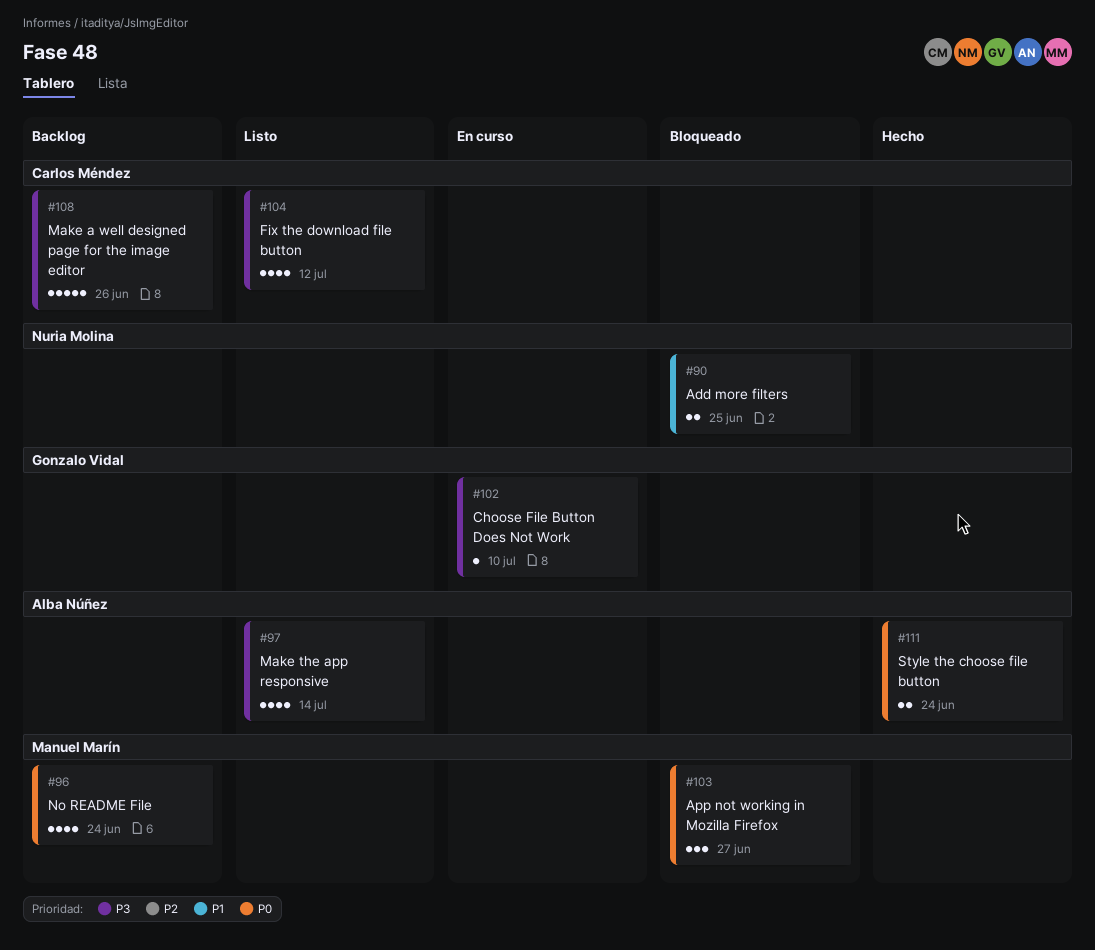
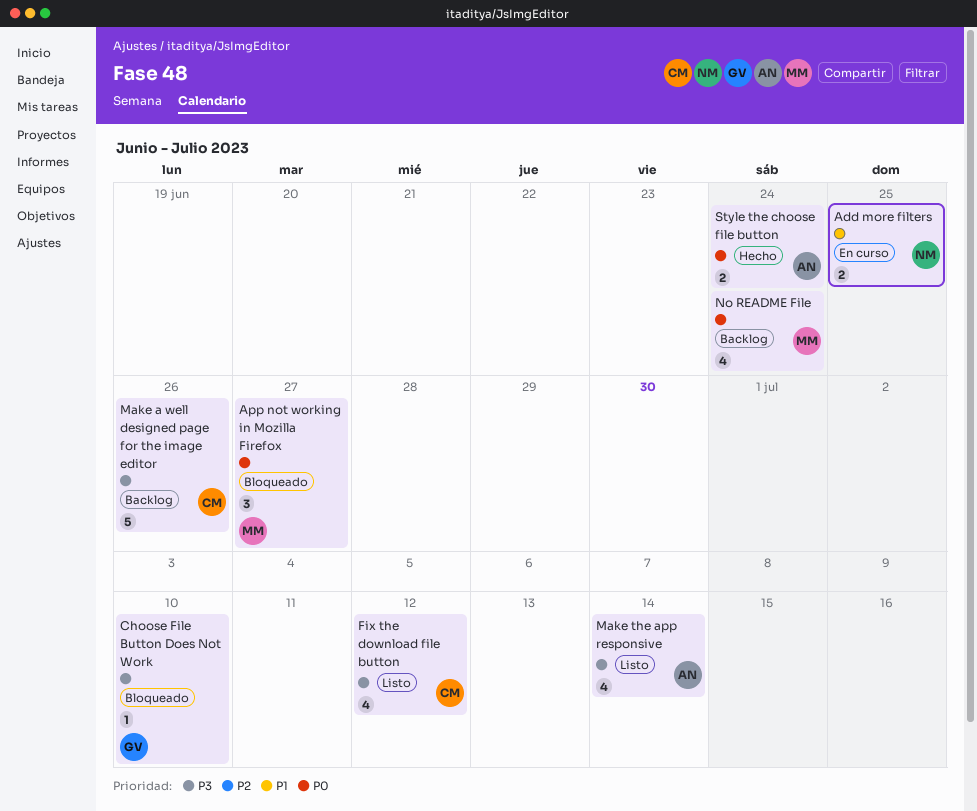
Add more filters, status: Bloqueado -> En curso
Choose File Button Does Not Work, status: En curso -> Bloqueado

